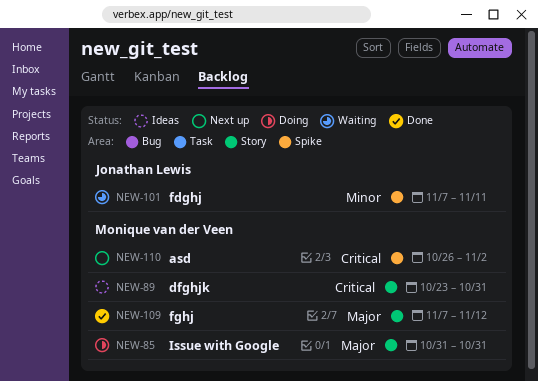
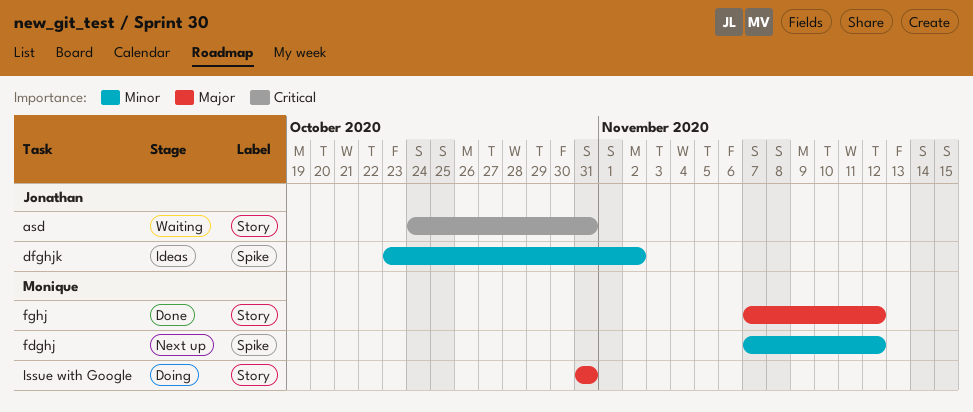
asd, status: Next up -> Waiting
asd, owner: Monique van der Veen -> Jonathan Lewis
asd, label: Spike -> Story
asd, start: Oct 26 -> Oct 24
asd, due: Nov 2 -> Oct 31
dfghjk, owner: Monique van der Veen -> Jonathan Lewis
dfghjk, priority: Critical -> Minor
dfghjk, label: Story -> Spike
dfghjk, due: Oct 31 -> Nov 2
fdghj, status: Waiting -> Next up
fdghj, owner: Jonathan Lewis -> Monique van der Veen
fdghj, due: Nov 11 -> Nov 12

